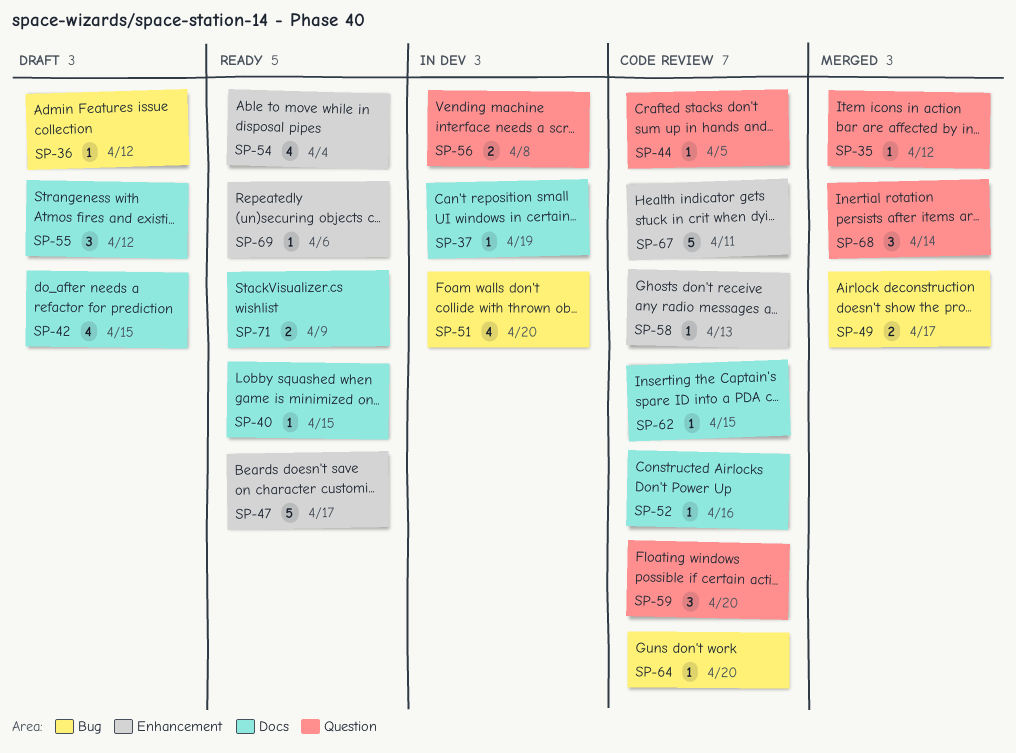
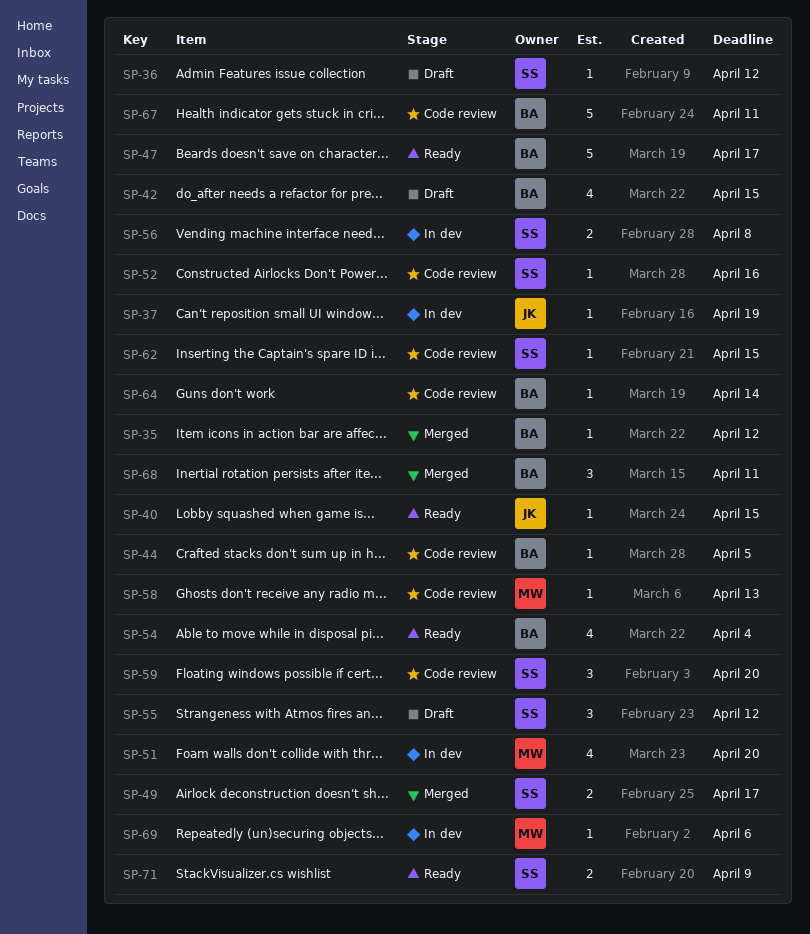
SP-64, due: Apr 20 -> Apr 14
SP-68, due: Apr 14 -> Apr 11
SP-69, status: Ready -> In dev

